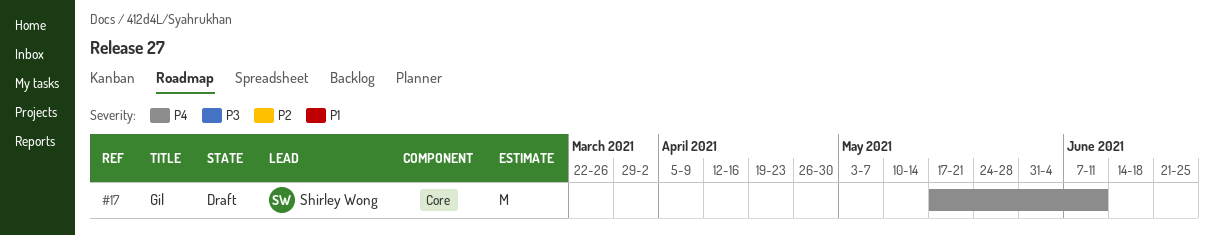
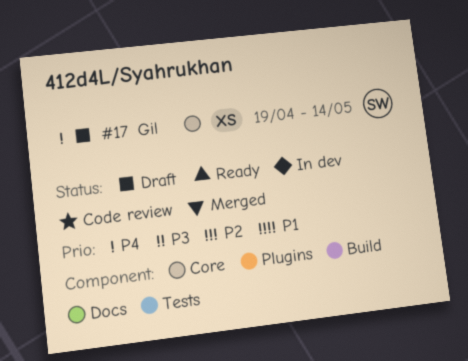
#17, estimate: M -> XS
#17, start: May 17 -> Apr 19
#17, due: Jun 11 -> May 14

